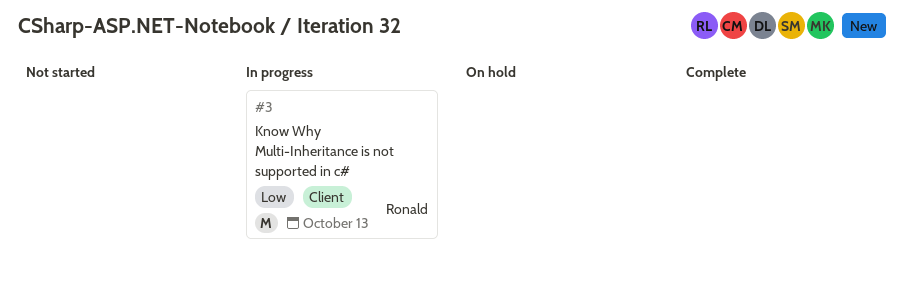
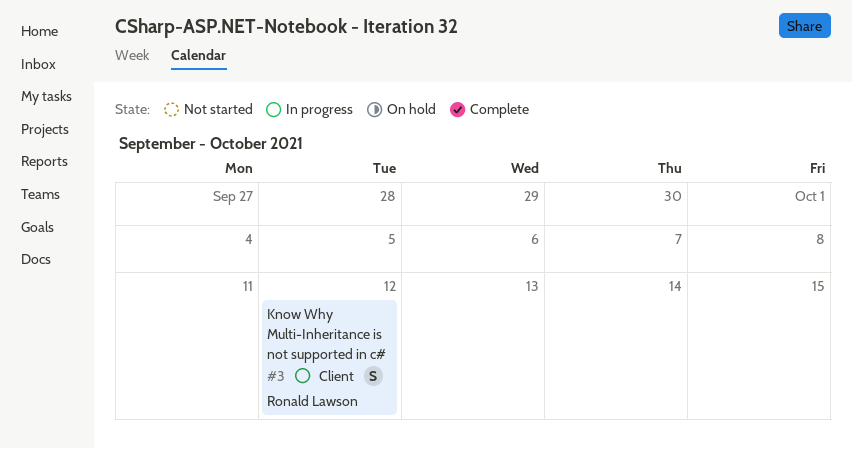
#3, estimate: M -> S
#3, due: Oct 13 -> Oct 12

